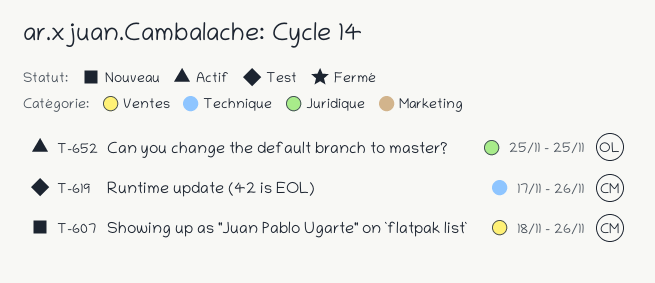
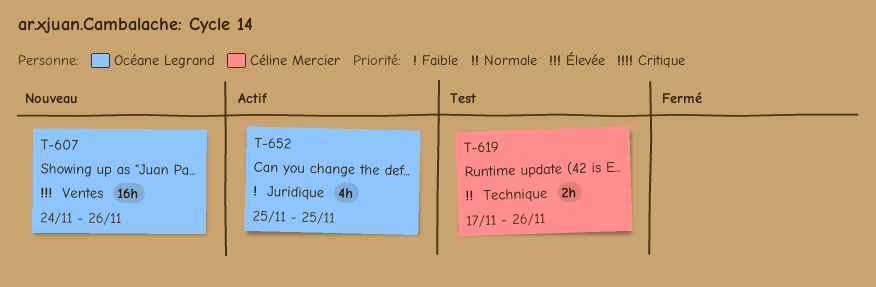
T-607, owner: Céline Mercier -> Océane Legrand
T-607, start: Nov 18 -> Nov 24

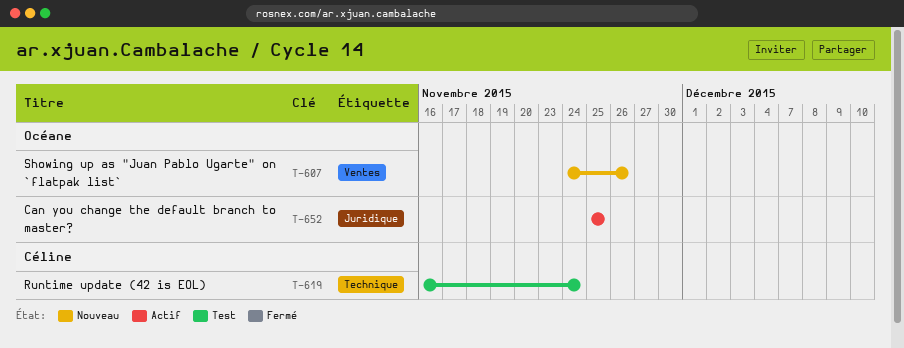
T-619, start: Nov 17 -> Nov 16
T-619, due: Nov 26 -> Nov 24

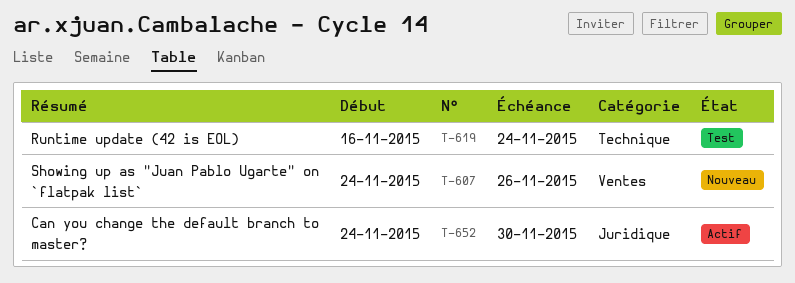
T-652, start: Nov 25 -> Nov 24
T-652, due: Nov 25 -> Nov 30

